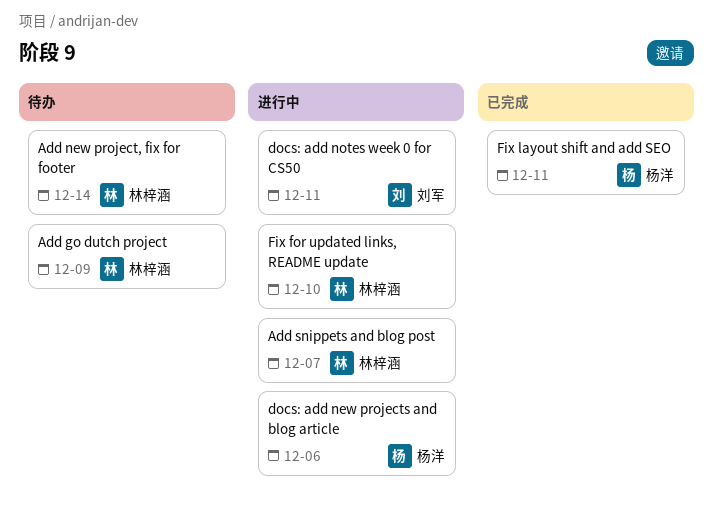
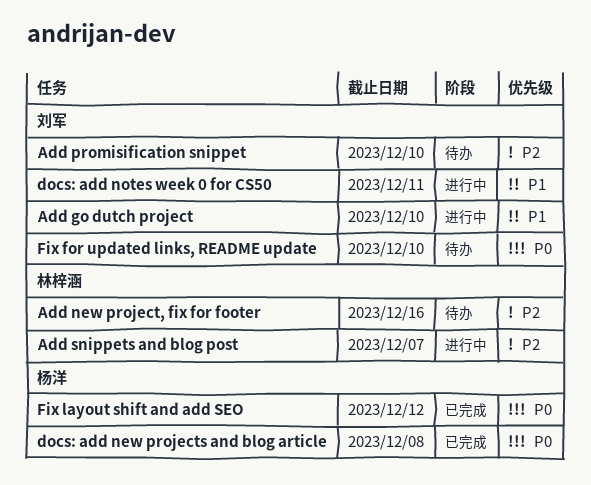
Add go dutch project, status: 待办 -> 进行中
Add go dutch project, owner: 林梓涵 -> 刘军
Add go dutch project, due: Dec 9 -> Dec 10
Add new project, fix for footer, due: Dec 14 -> Dec 16
Add promisification snippet: none -> present
docs: add new projects and blog article, status: 进行中 -> 已完成
docs: add new projects and blog article, due: Dec 6 -> Dec 8
Fix for updated links, README update, status: 进行中 -> 待办
Fix for updated links, README update, owner: 林梓涵 -> 刘军
Fix layout shift and add SEO, due: Dec 11 -> Dec 12

